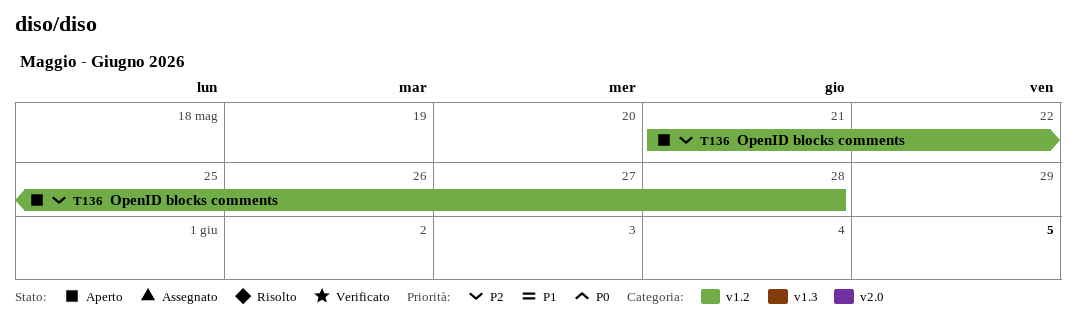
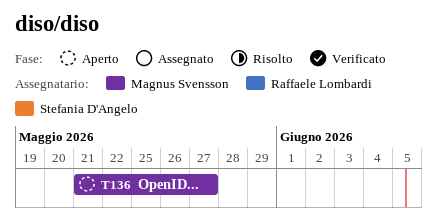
T136, due: May 28 -> May 27

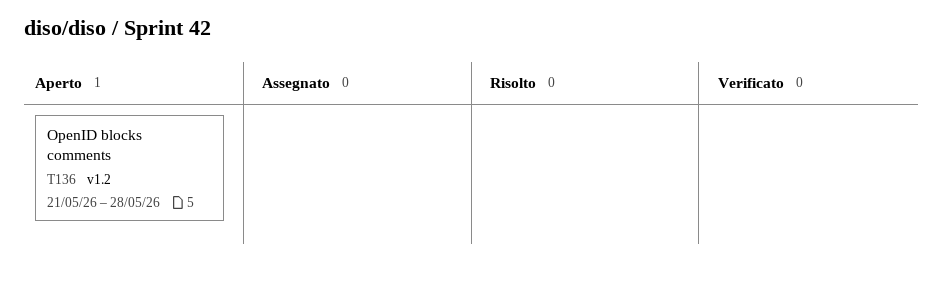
T136, due: May 27 -> May 28

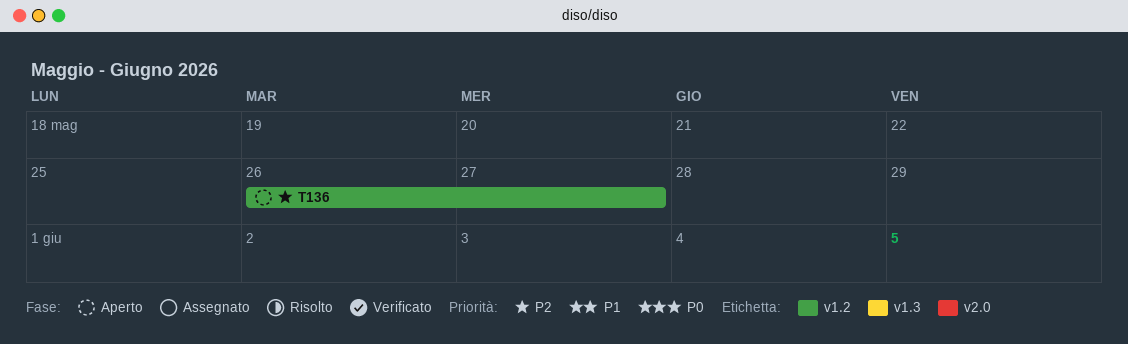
T136, start: May 21 -> May 26
T136, due: May 28 -> May 27

